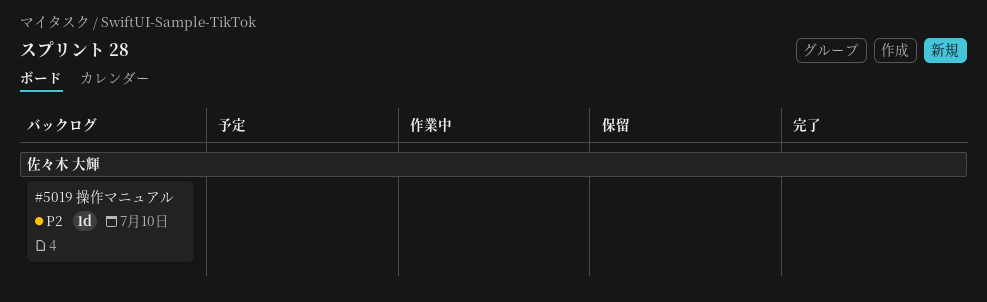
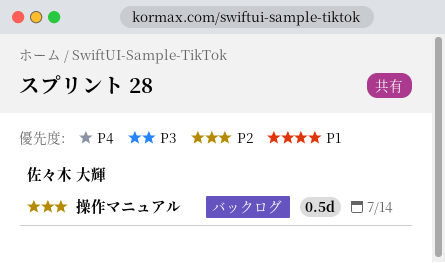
操作マニュアル, estimate: 1d -> 0.5d
操作マニュアル, due: Jul 10 -> Jul 14

